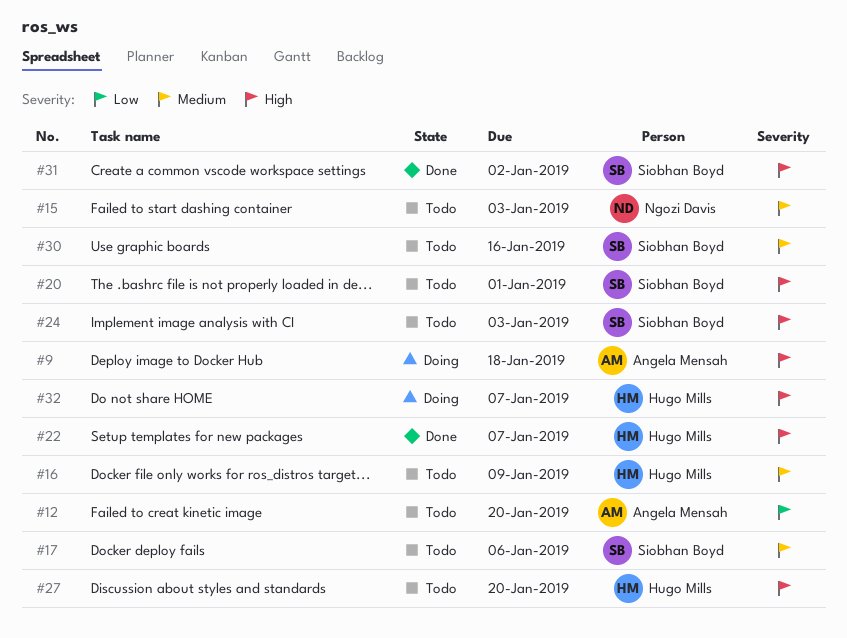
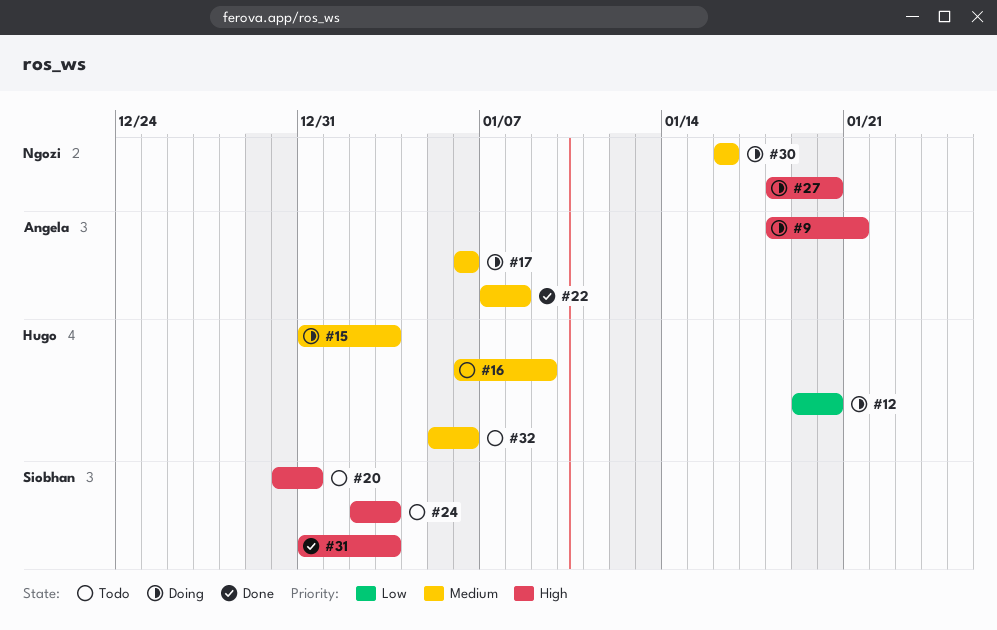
#9, due: Jan 18 -> Jan 21
#12, status: Todo -> Doing
#12, owner: Angela Mensah -> Hugo Mills
#15, status: Todo -> Doing
#15, owner: Ngozi Davis -> Hugo Mills
#17, status: Todo -> Doing
#17, owner: Siobhan Boyd -> Angela Mensah
#20, due: Jan 1 -> Dec 31
#22, owner: Hugo Mills -> Angela Mensah
#22, priority: High -> Medium
#22, due: Jan 7 -> Jan 8
#27, status: Todo -> Doing
#27, owner: Hugo Mills -> Ngozi Davis
#30, status: Todo -> Doing
#30, owner: Siobhan Boyd -> Ngozi Davis
#31, due: Jan 2 -> Jan 3
#32, status: Doing -> Todo
#32, priority: High -> Medium
#32, due: Jan 7 -> Jan 6

